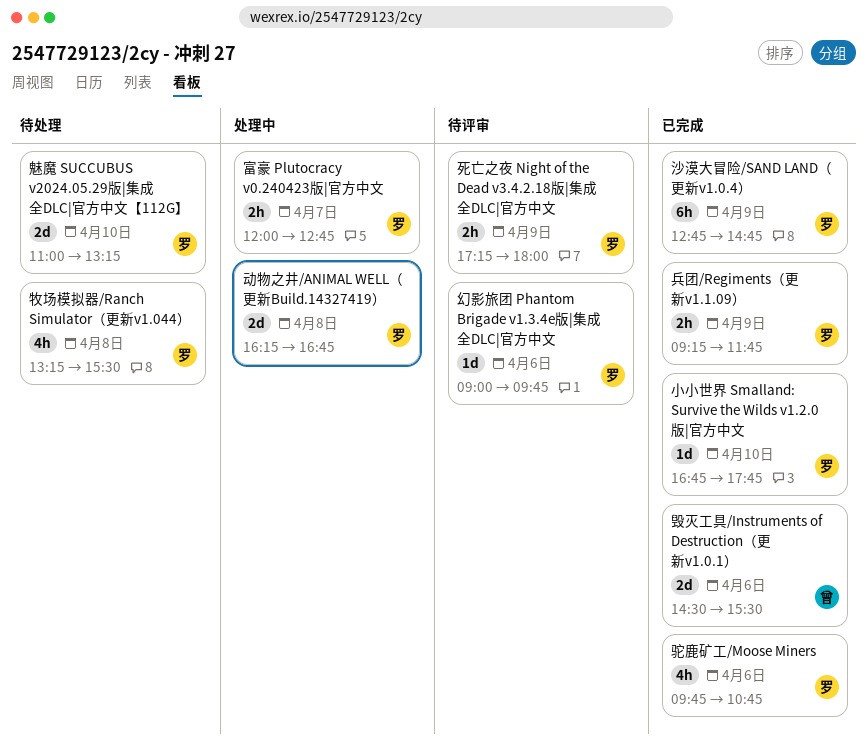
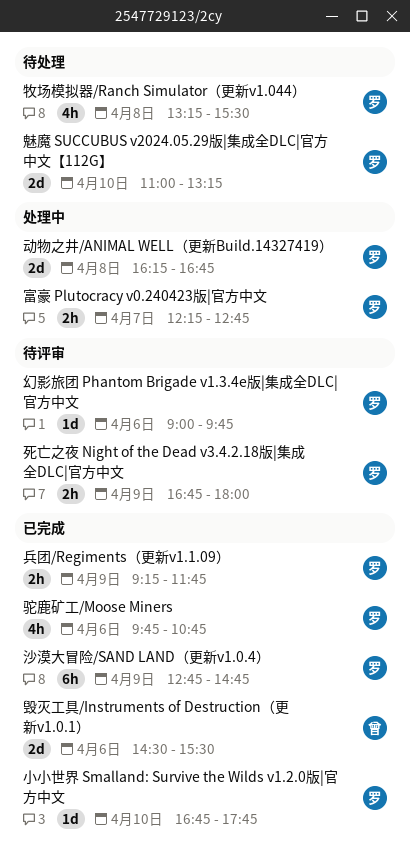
富豪 Plutocracy v0.240423版|官方中文, begins: 12:00 -> 12:15
死亡之夜 Night of the Dead v3.4.2.18版|集成全DLC|官方中文, begins: 17:15 -> 16:45

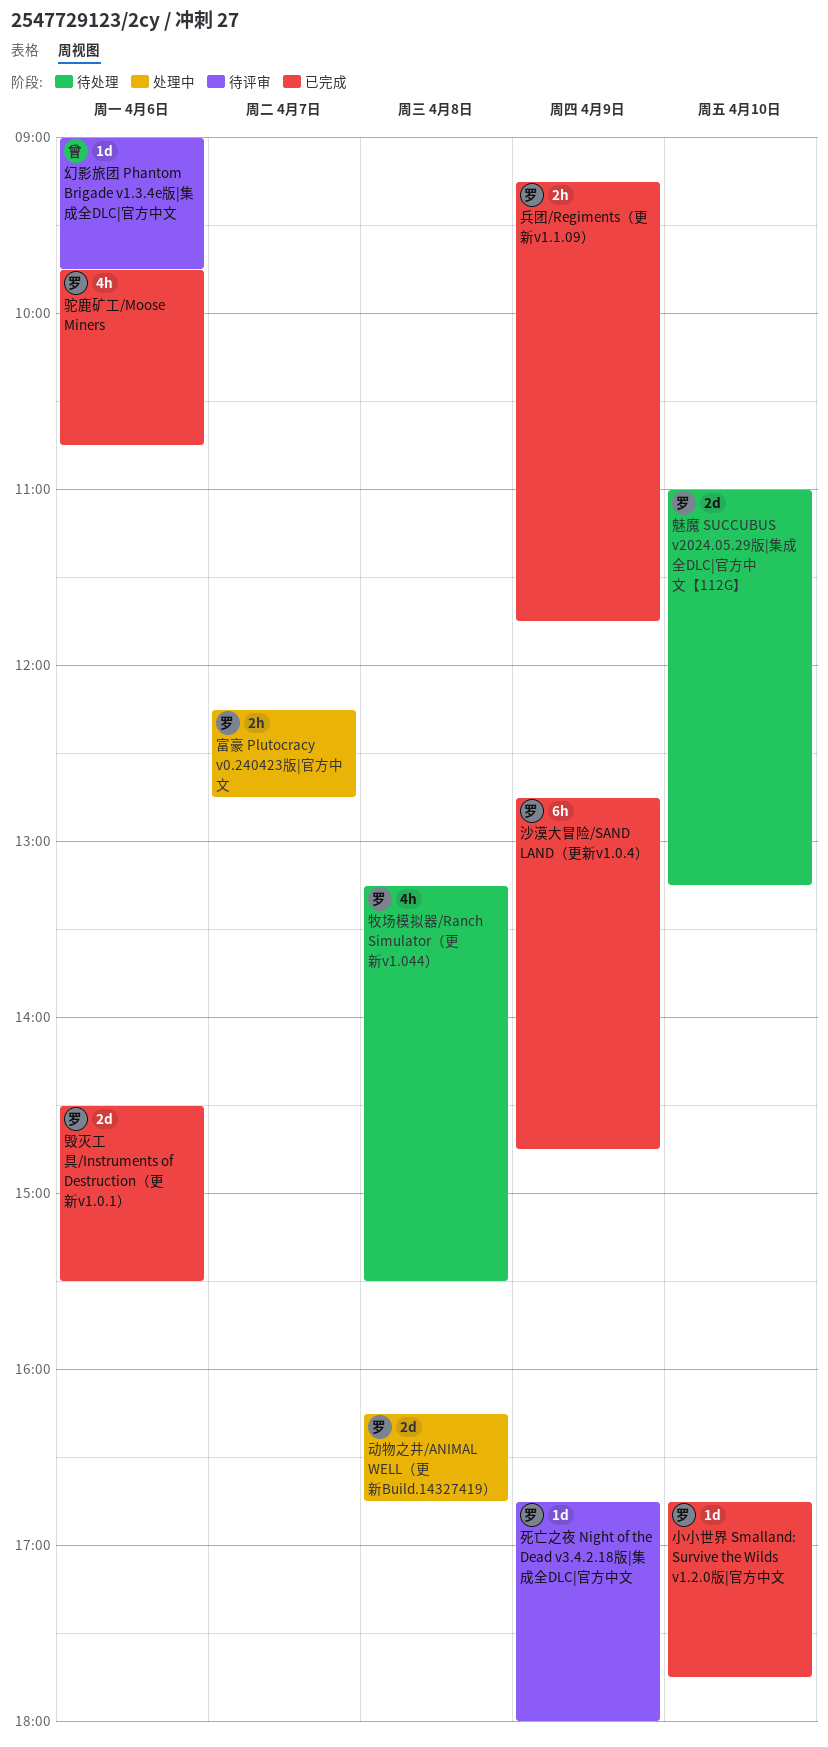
幻影旅团 Phantom Brigade v1.3.4e版|集成全DLC|官方中文, owner: 罗 -> 曾
死亡之夜 Night of the Dead v3.4.2.18版|集成全DLC|官方中文, estimate: 2h -> 1d
毁灭工具/Instruments of Destruction（更新v1.0.1）, owner: 曾 -> 罗

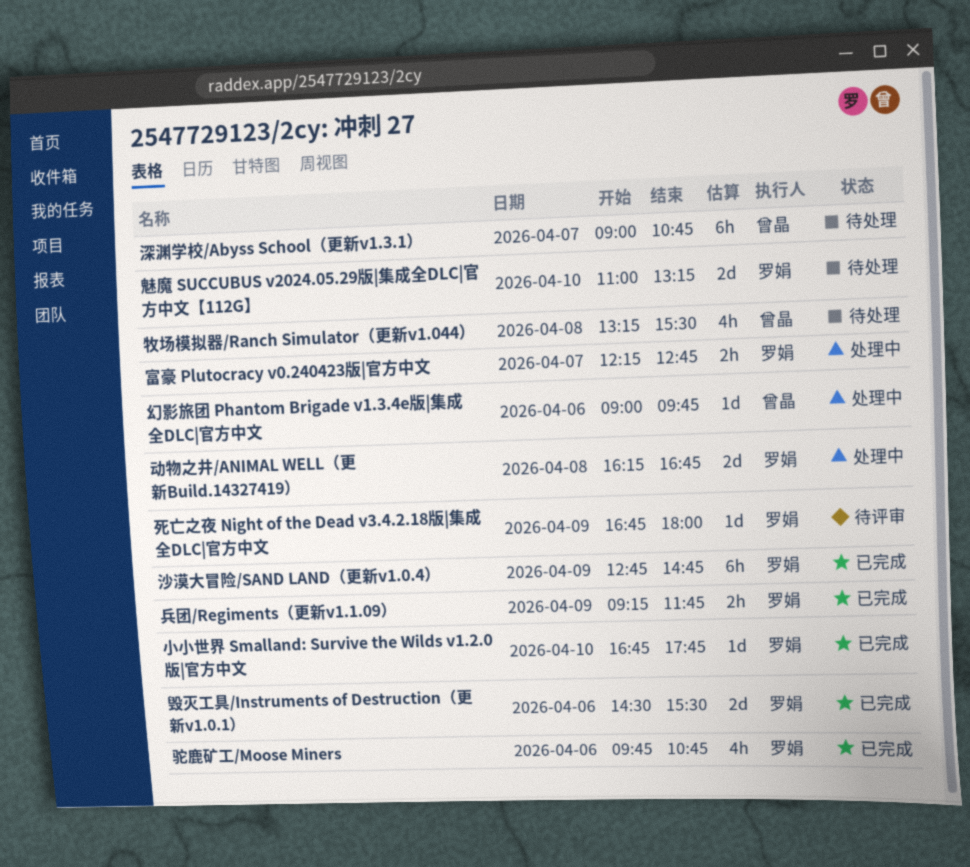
幻影旅团 Phantom Brigade v1.3.4e版|集成全DLC|官方中文, status: 待评审 -> 处理中
深渊学校/Abyss School（更新v1.3.1）: none -> present
牧场模拟器/Ranch Simulator（更新v1.044）, owner: 罗娟 -> 曾晶

